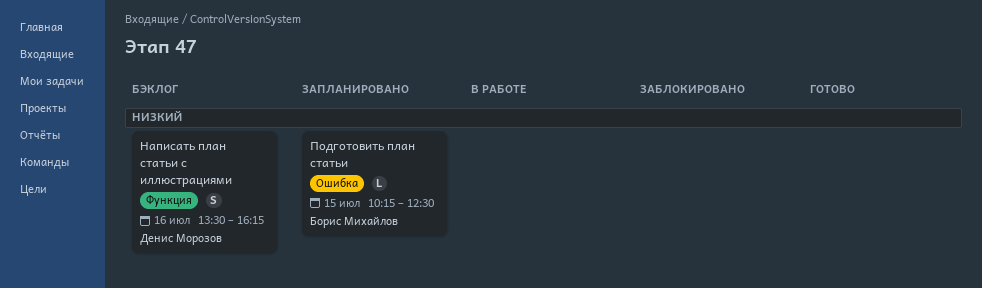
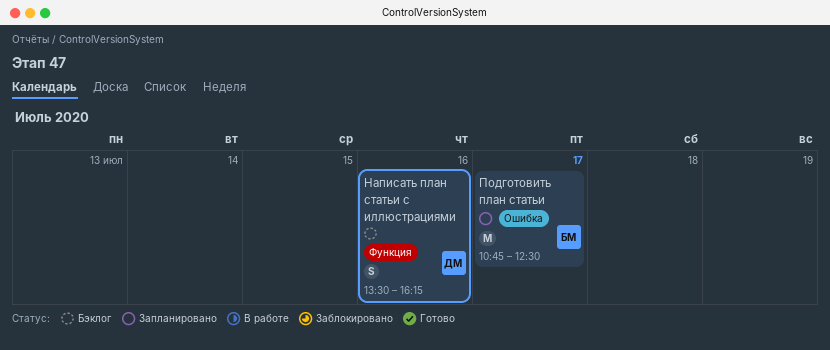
Подготовить план статьи, estimate: L -> M
Подготовить план статьи, day: Jul 15 -> Jul 17
Подготовить план статьи, begins: 10:15 -> 10:45

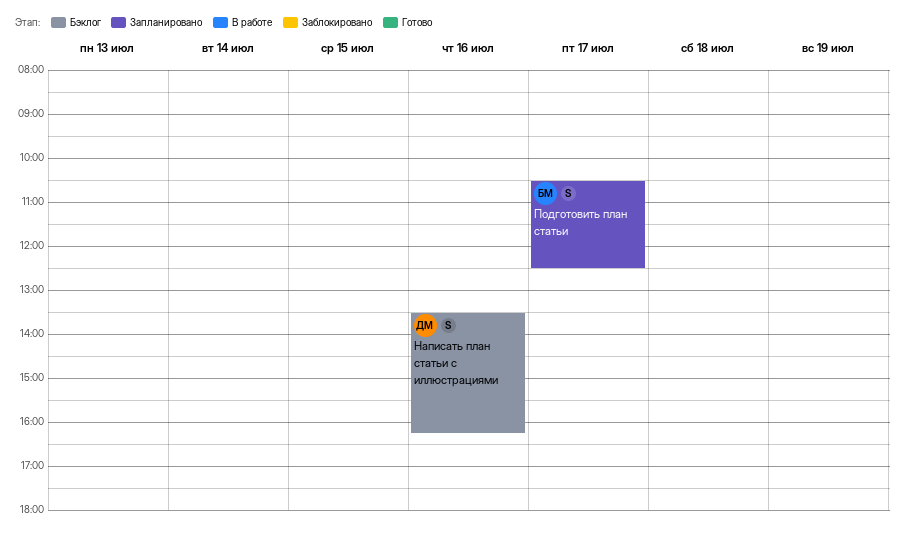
Подготовить план статьи, estimate: M -> S
Подготовить план статьи, begins: 10:45 -> 10:30

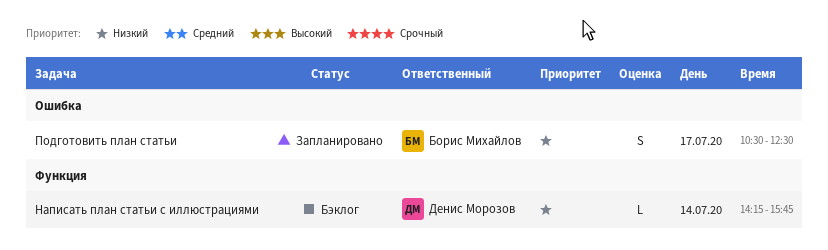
Написать план статьи с иллюстрациями, estimate: S -> L
Написать план статьи с иллюстрациями, day: Jul 16 -> Jul 14
Написать план статьи с иллюстрациями, begins: 13:30 -> 14:15
Написать план статьи с иллюстрациями, ends: 16:15 -> 15:45

